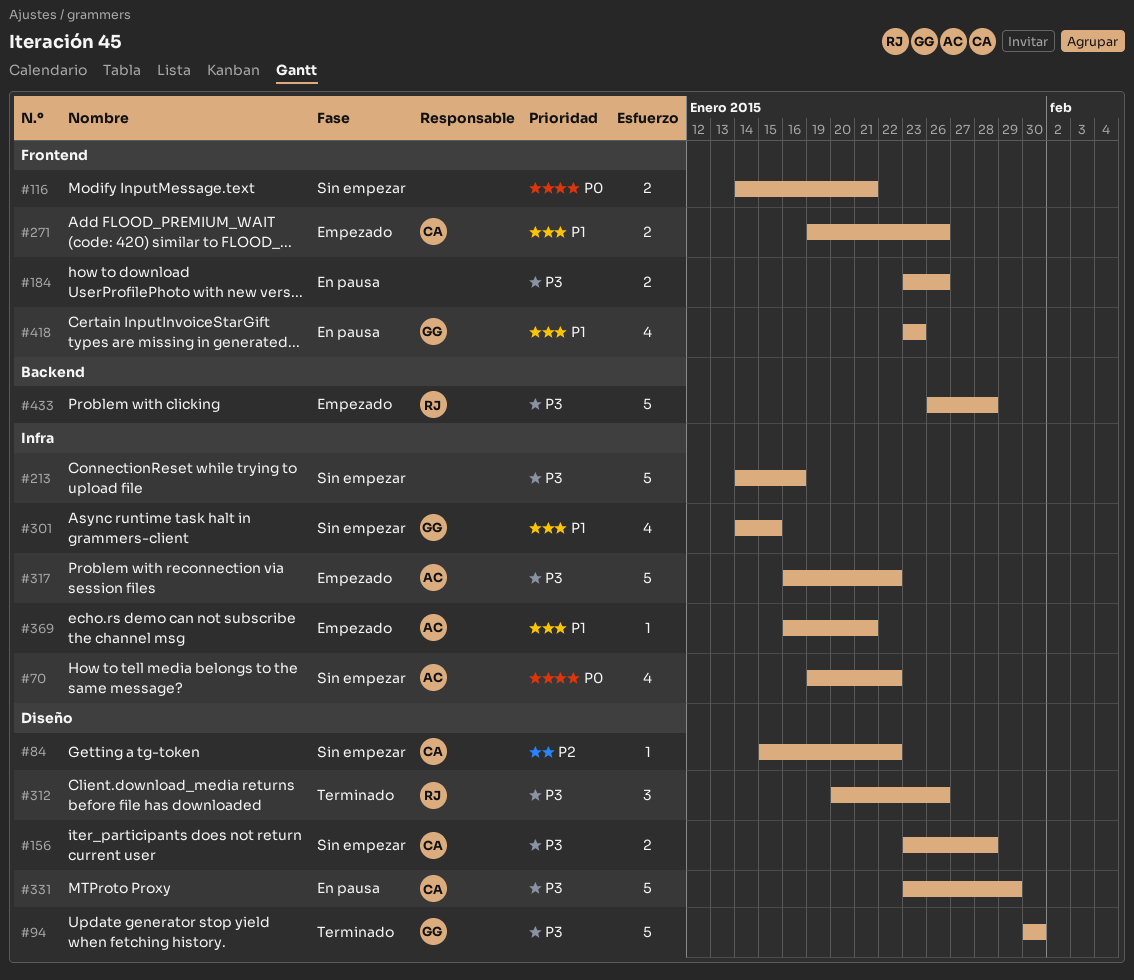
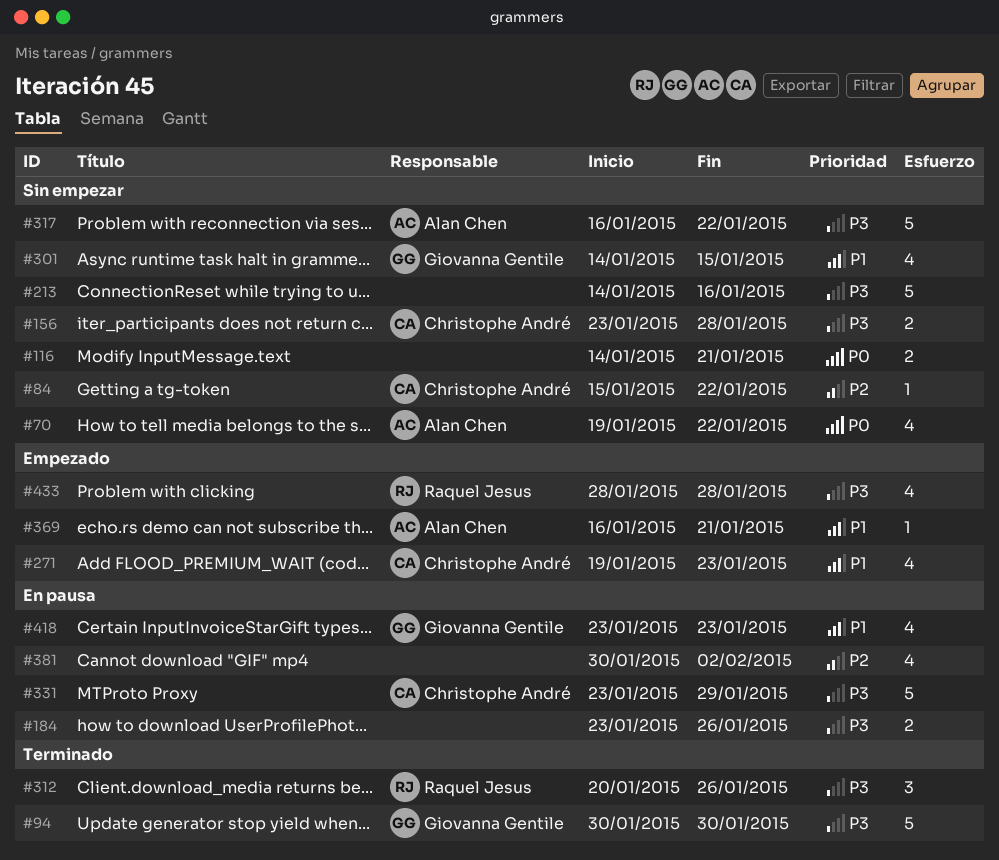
#271, estimate: 2 -> 4
#271, due: Jan 26 -> Jan 23
#317, status: Empezado -> Sin empezar
#381: none -> present
#433, estimate: 5 -> 4
#433, start: Jan 26 -> Jan 28

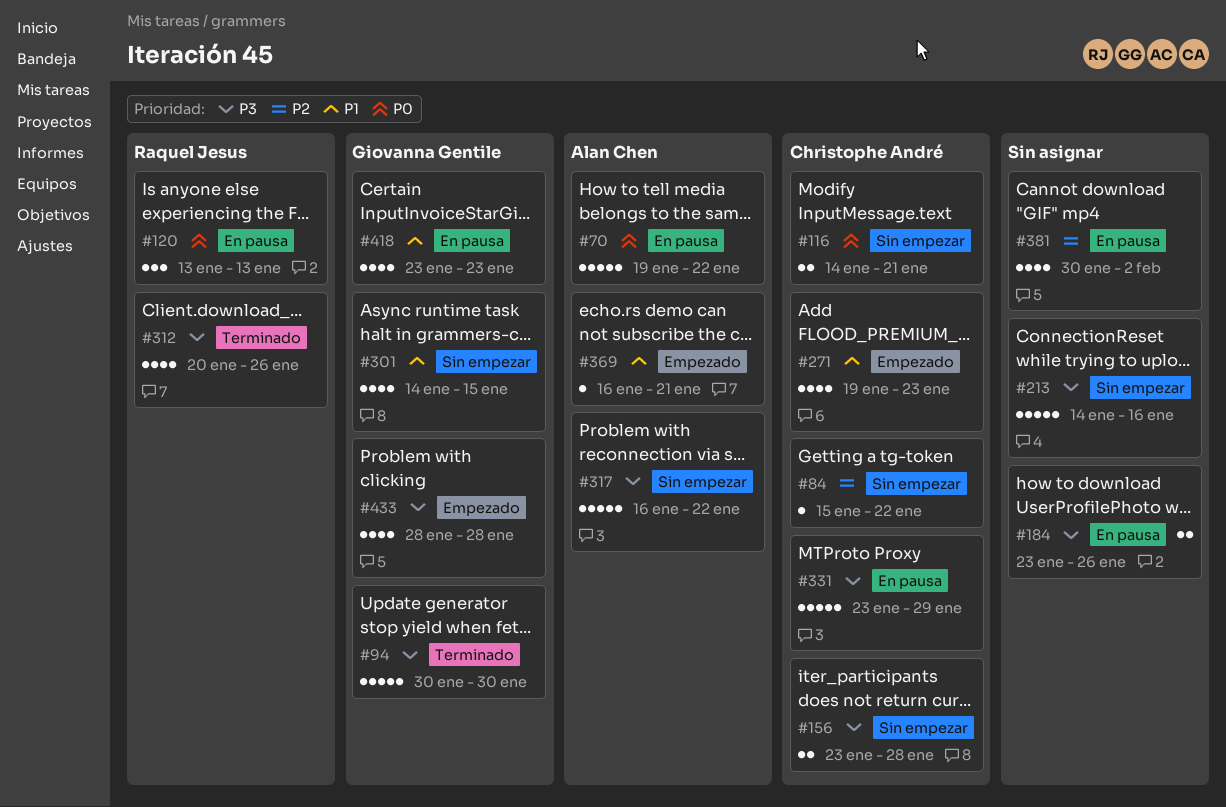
#70, status: Sin empezar -> En pausa
#70, estimate: 4 -> 5
#116, owner: none -> Christophe André
#120: none -> present
#312, estimate: 3 -> 4
#433, owner: Raquel Jesus -> Giovanna Gentile

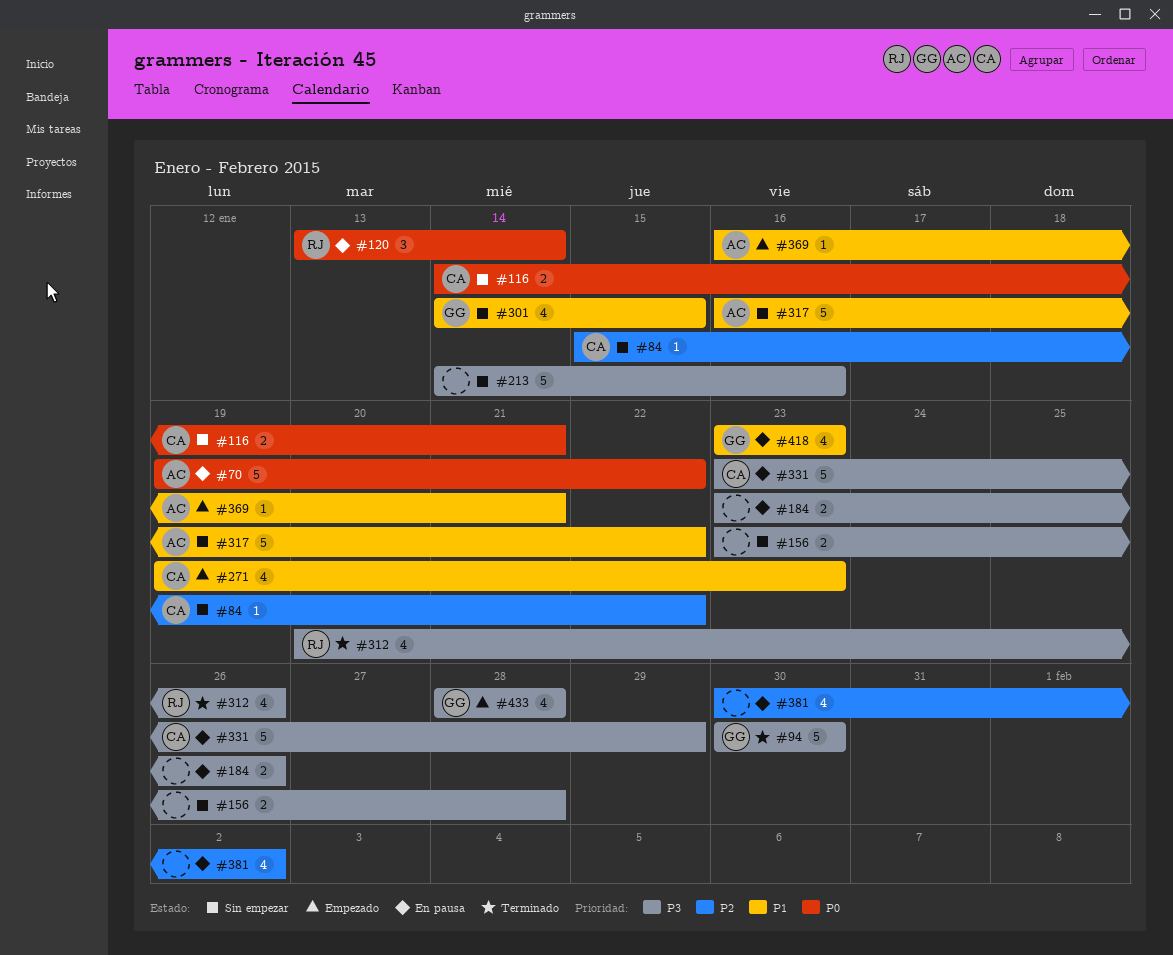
#120, due: Jan 13 -> Jan 14
#156, owner: Christophe André -> none
#317, priority: P3 -> P1

